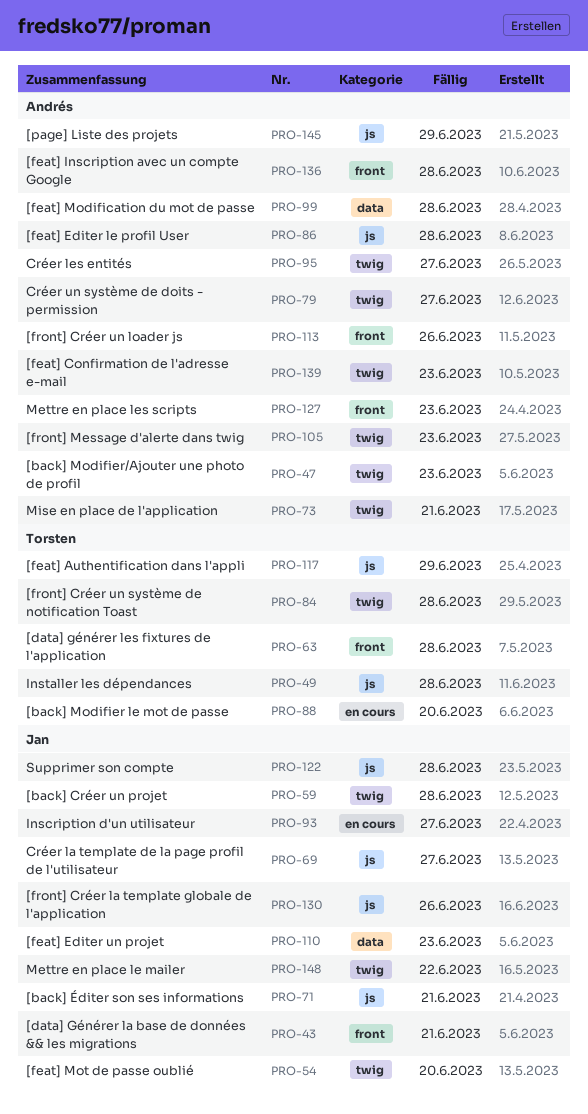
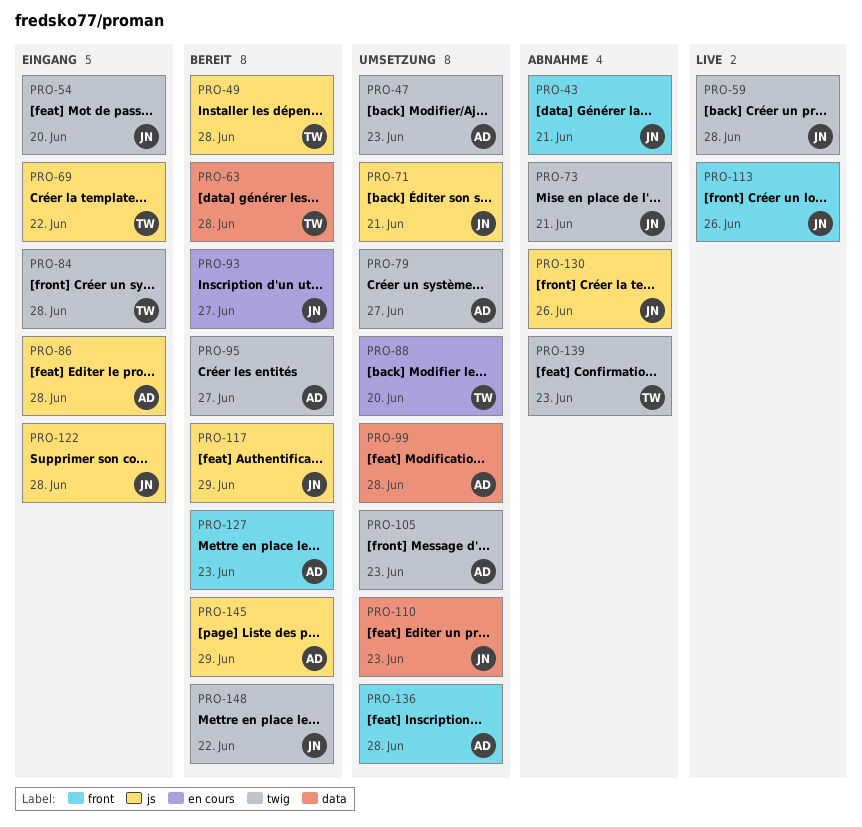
PRO-63, label: front -> data
PRO-69, owner: Jan -> Torsten
PRO-69, due: Jun 27 -> Jun 22
PRO-73, owner: Andrés -> Jan
PRO-113, owner: Andrés -> Jan
PRO-117, owner: Torsten -> Jan
PRO-139, owner: Andrés -> Torsten

